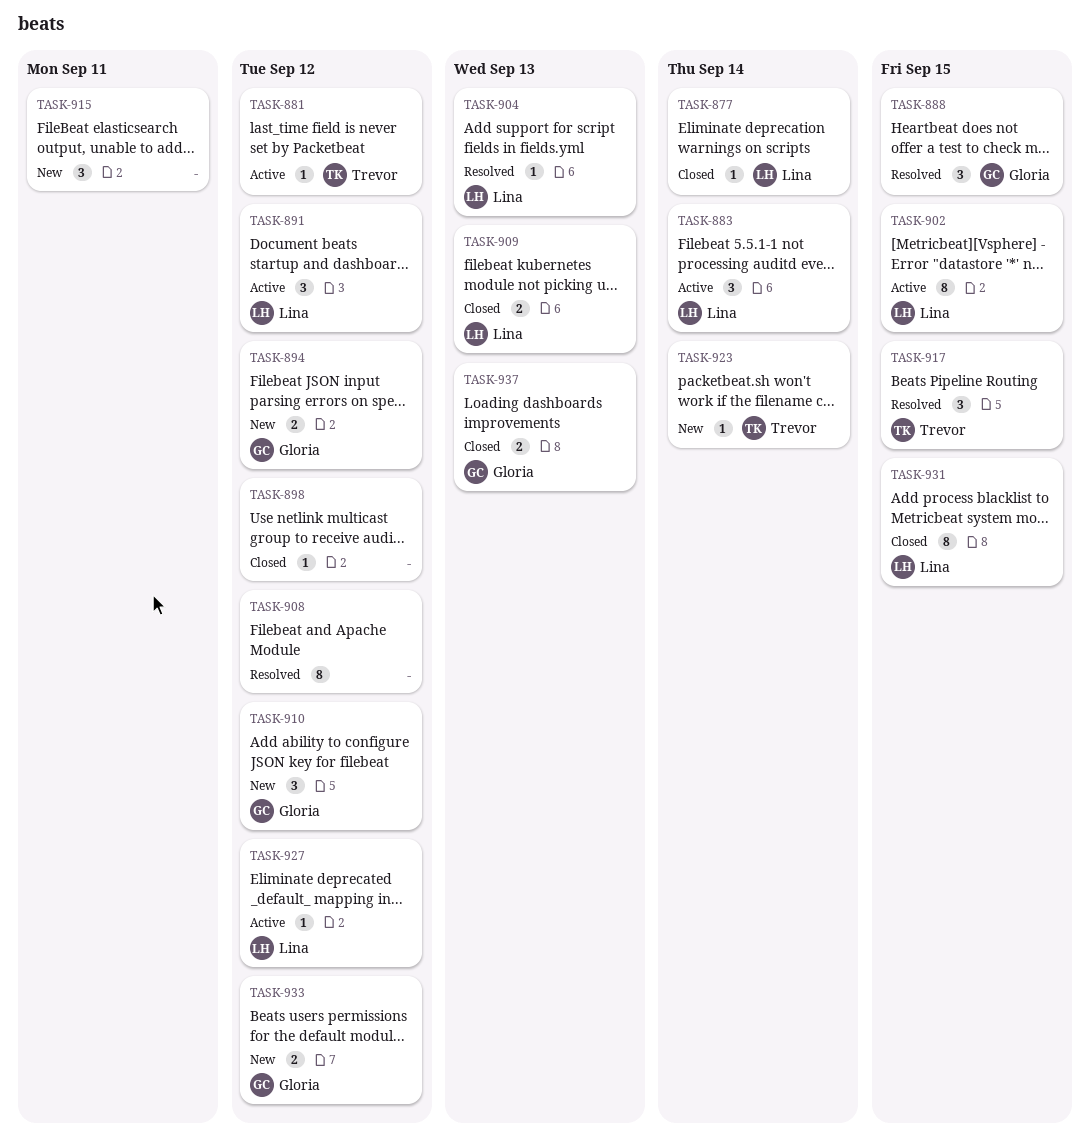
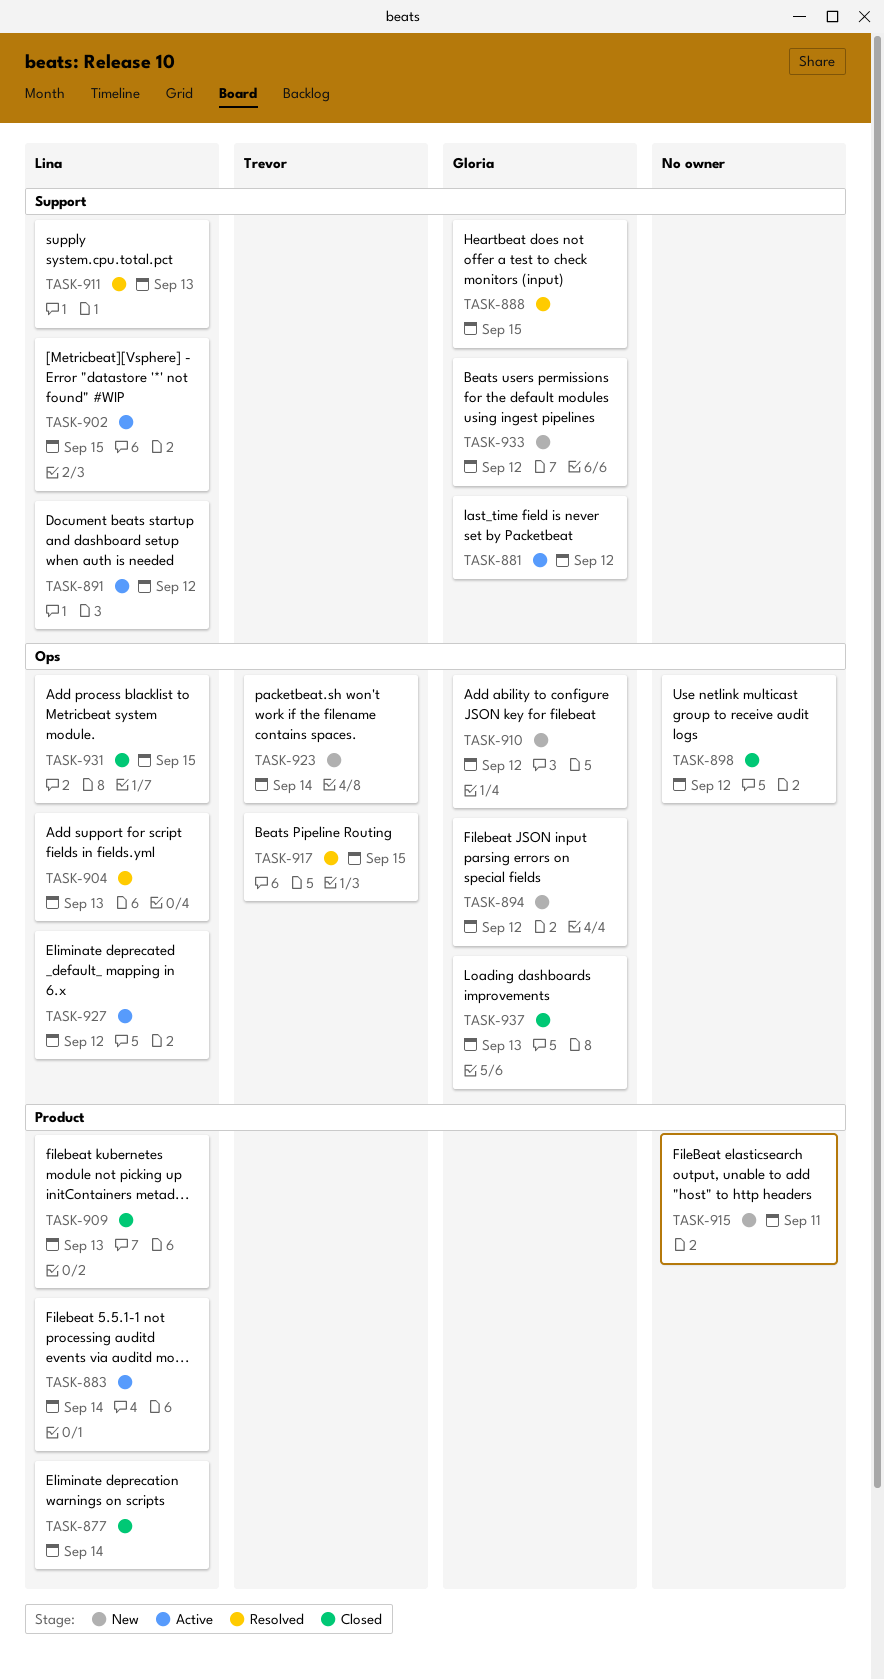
TASK-881, owner: Trevor -> Gloria
TASK-908: present -> none
TASK-911: none -> present

